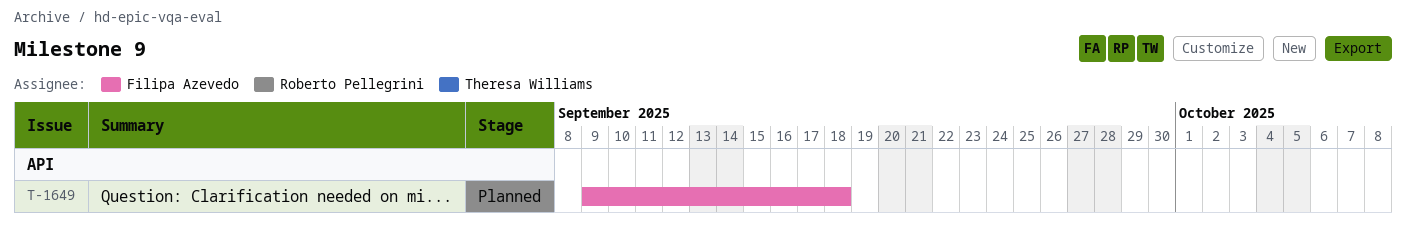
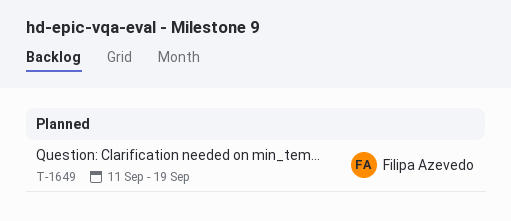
T-1649, start: Sep 9 -> Sep 11
T-1649, due: Sep 18 -> Sep 19

